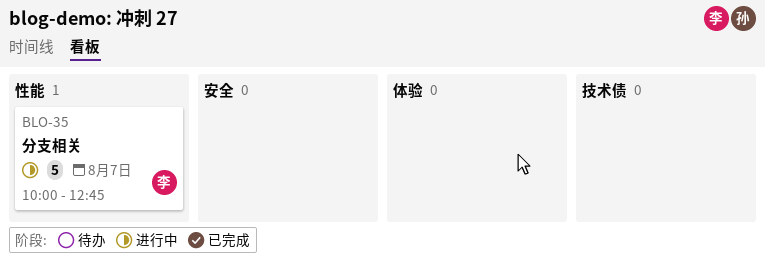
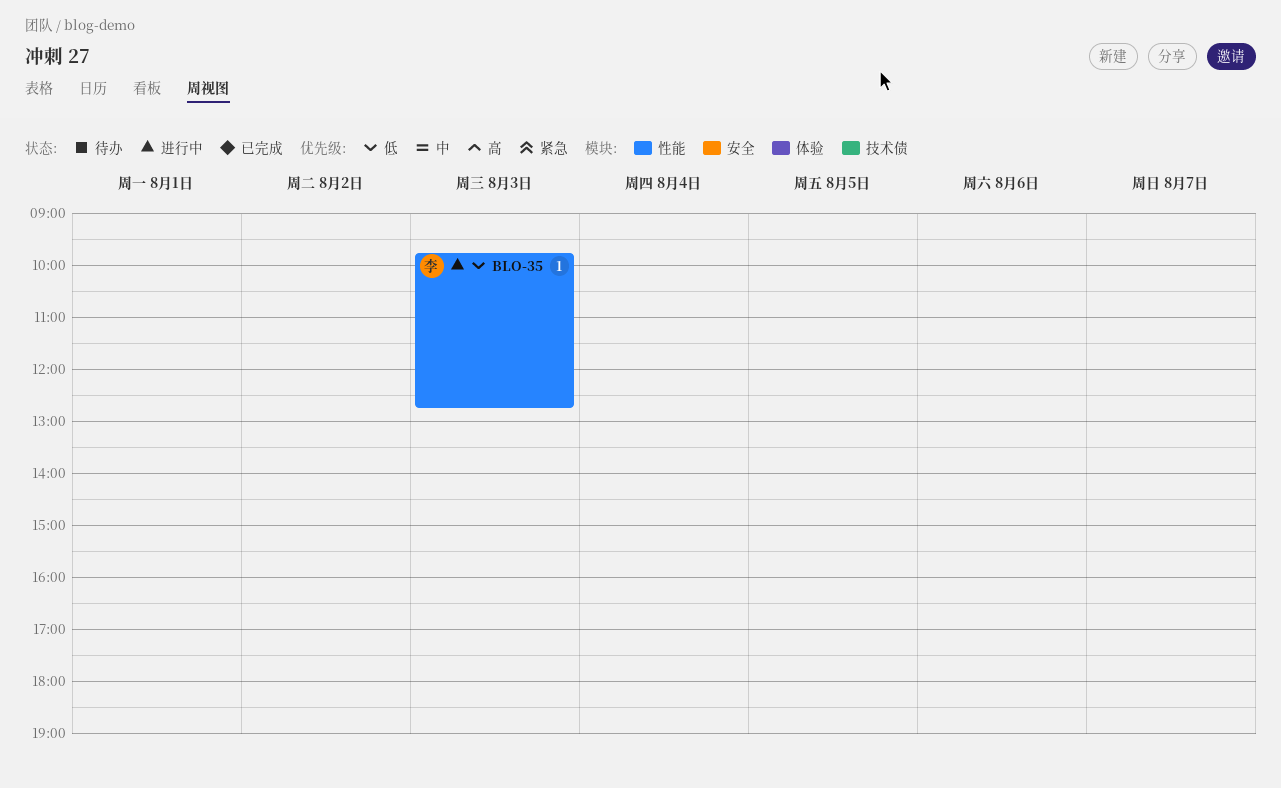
BLO-35, estimate: 5 -> 1
BLO-35, day: Aug 7 -> Aug 3
BLO-35, begins: 10:00 -> 09:45

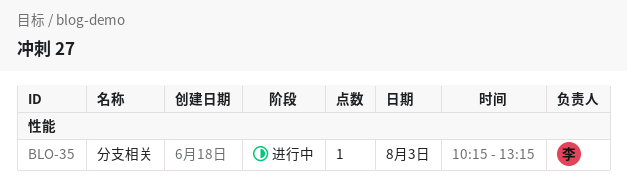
BLO-35, begins: 09:45 -> 10:15
BLO-35, ends: 12:45 -> 13:15

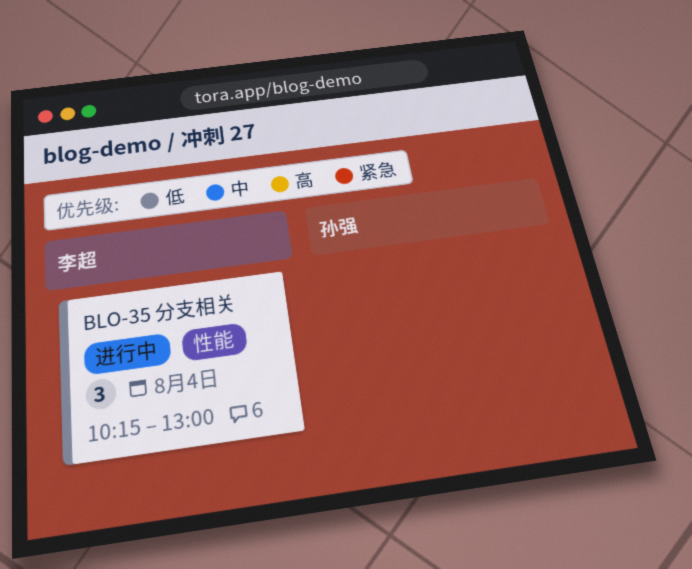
BLO-35, estimate: 1 -> 3
BLO-35, day: Aug 3 -> Aug 4
BLO-35, ends: 13:15 -> 13:00

